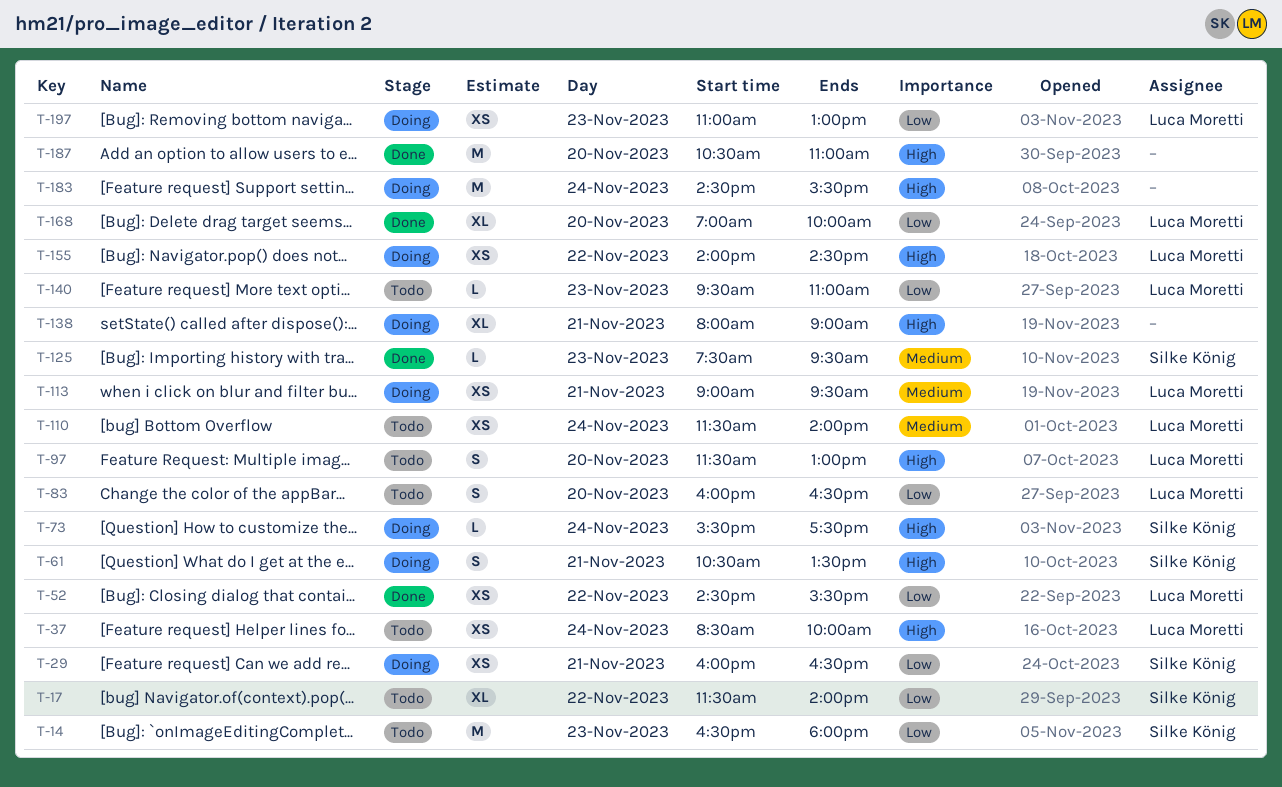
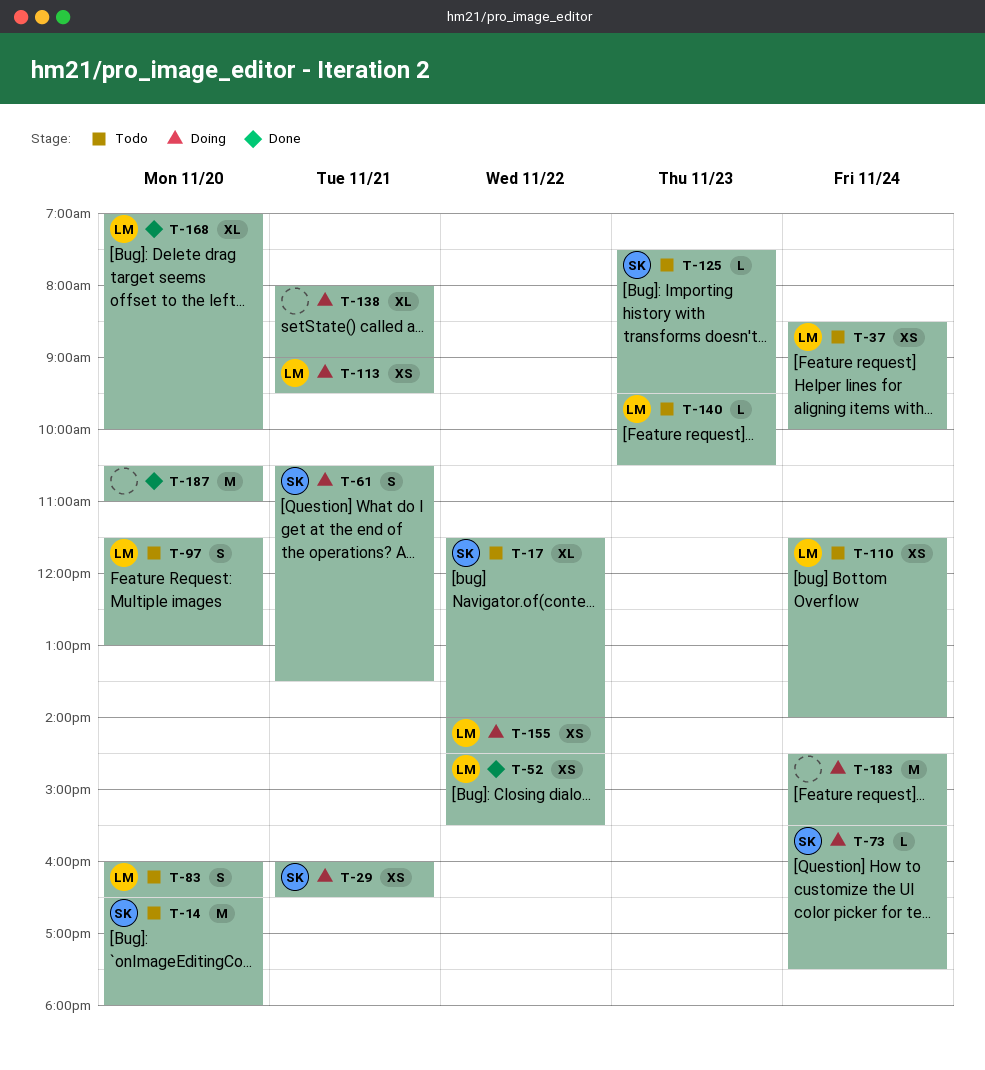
T-14, day: Nov 23 -> Nov 20
T-125, status: Done -> Todo
T-140, ends: 11:00 -> 10:30
T-197: present -> none

